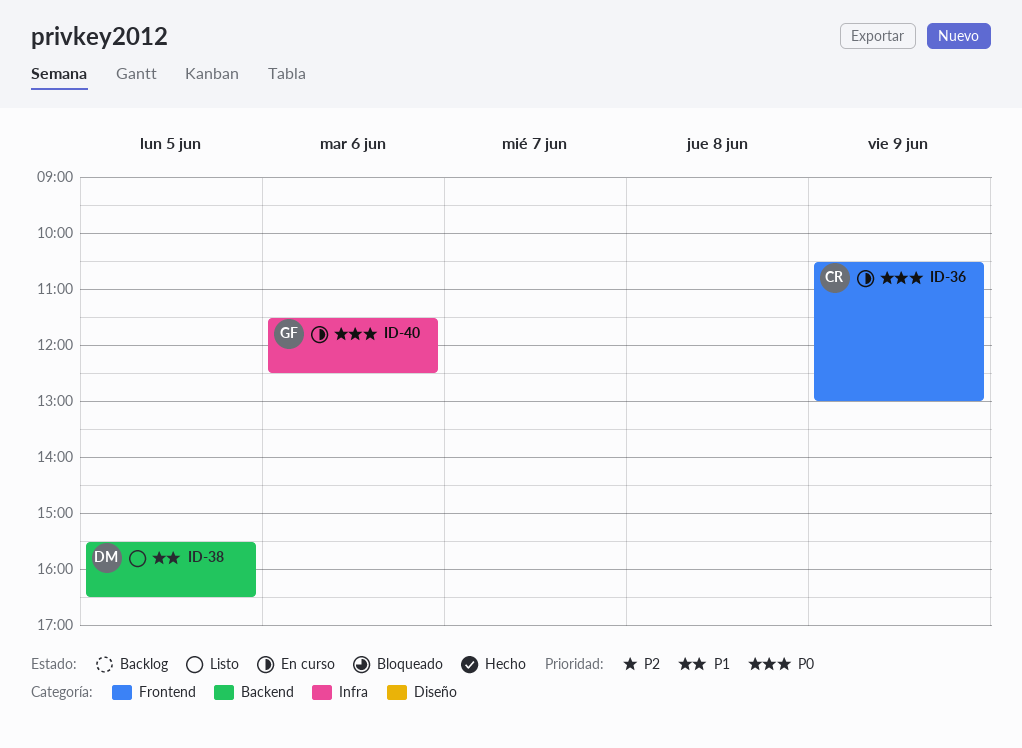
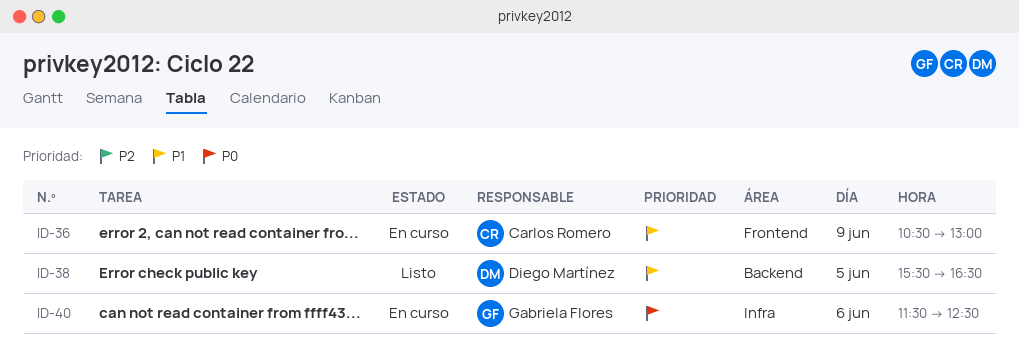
ID-36, priority: P0 -> P1

